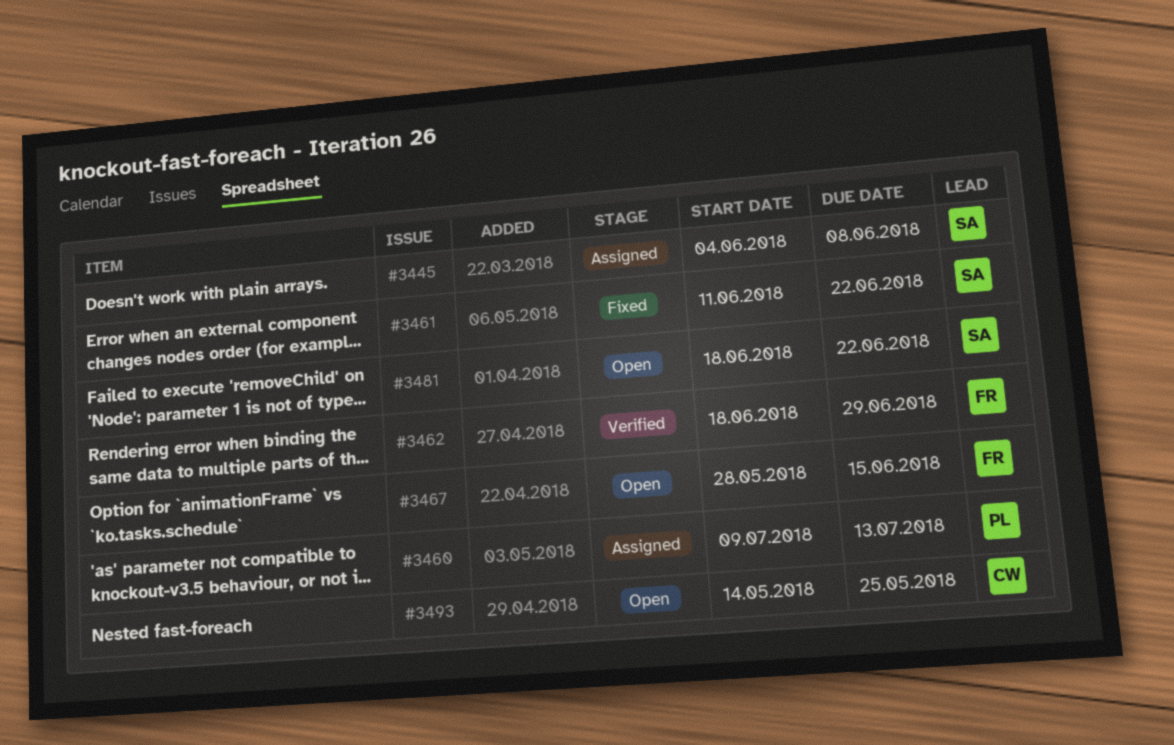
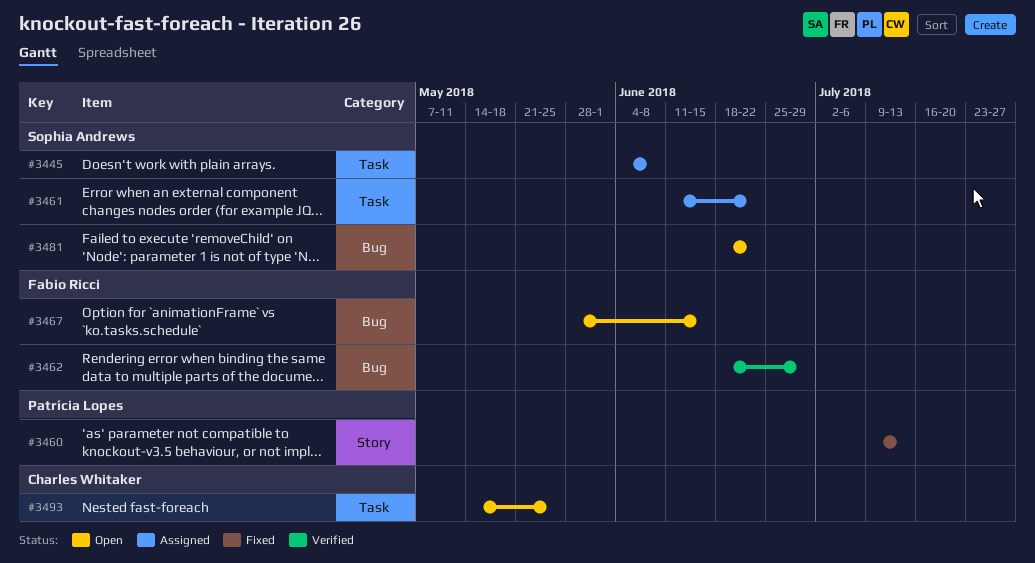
#3460, status: Assigned -> Fixed
#3461, status: Fixed -> Assigned

